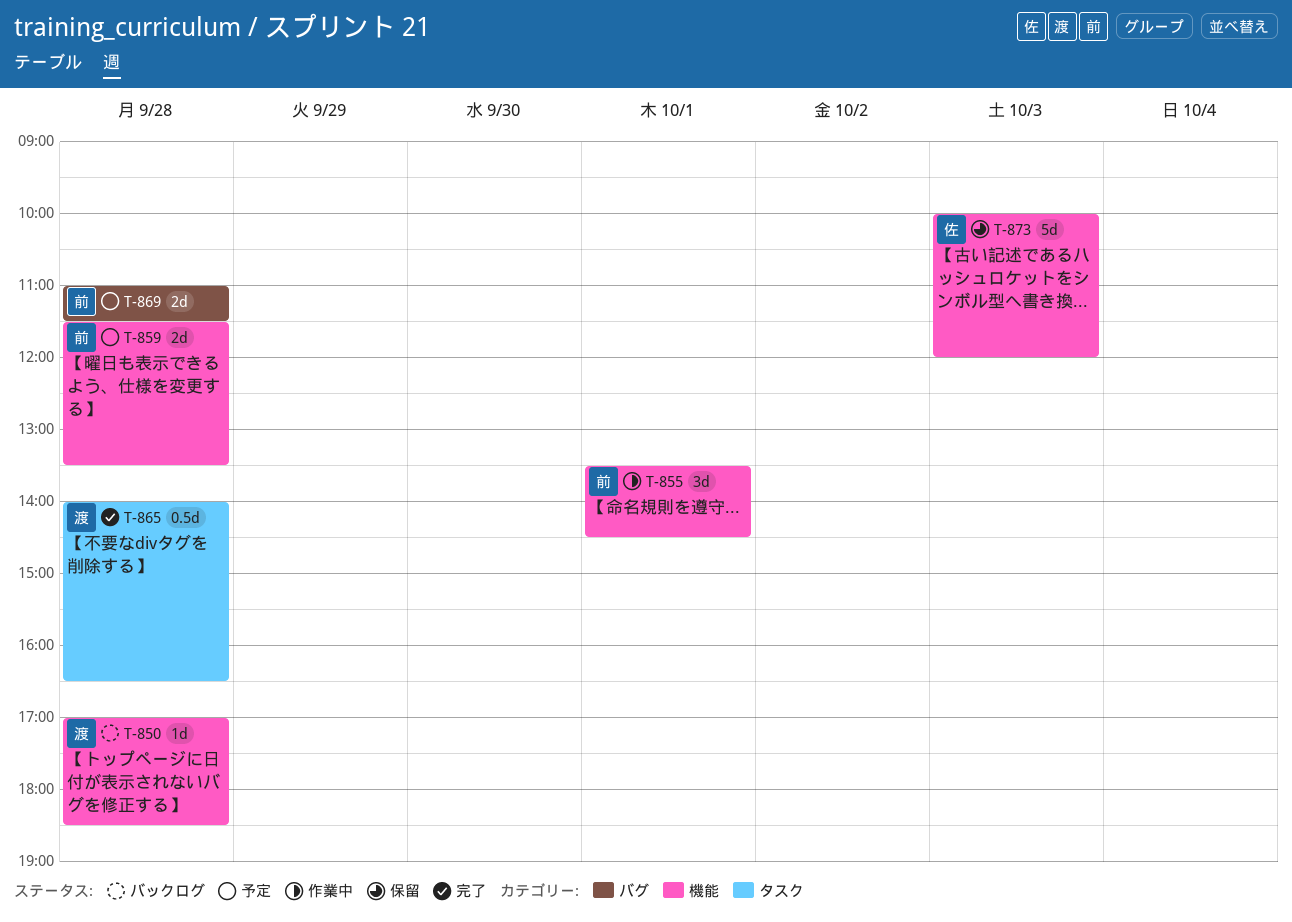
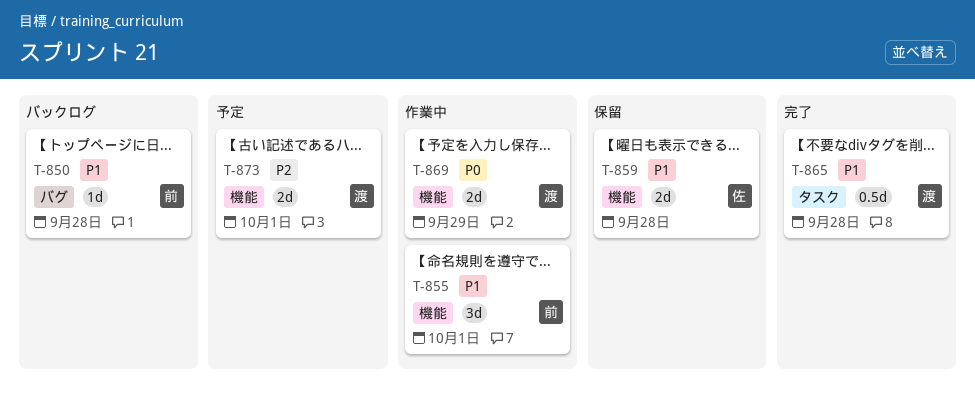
T-850, owner: 渡 -> 前
T-850, label: 機能 -> バグ
T-859, status: 予定 -> 保留
T-859, owner: 前 -> 佐
T-869, status: 予定 -> 作業中
T-869, owner: 前 -> 渡
T-869, label: バグ -> 機能
T-869, day: Sep 28 -> Sep 29
T-873, status: 保留 -> 予定
T-873, owner: 佐 -> 渡
T-873, estimate: 5d -> 2d
T-873, day: Oct 3 -> Oct 1

